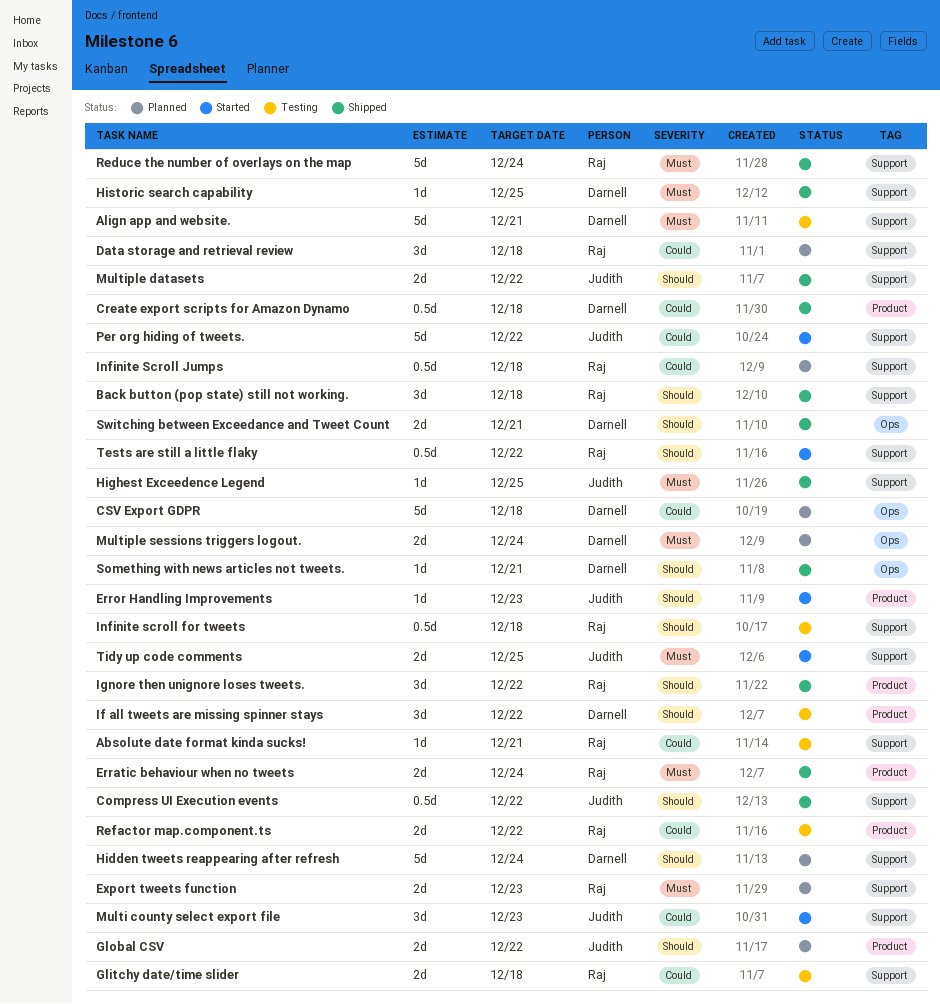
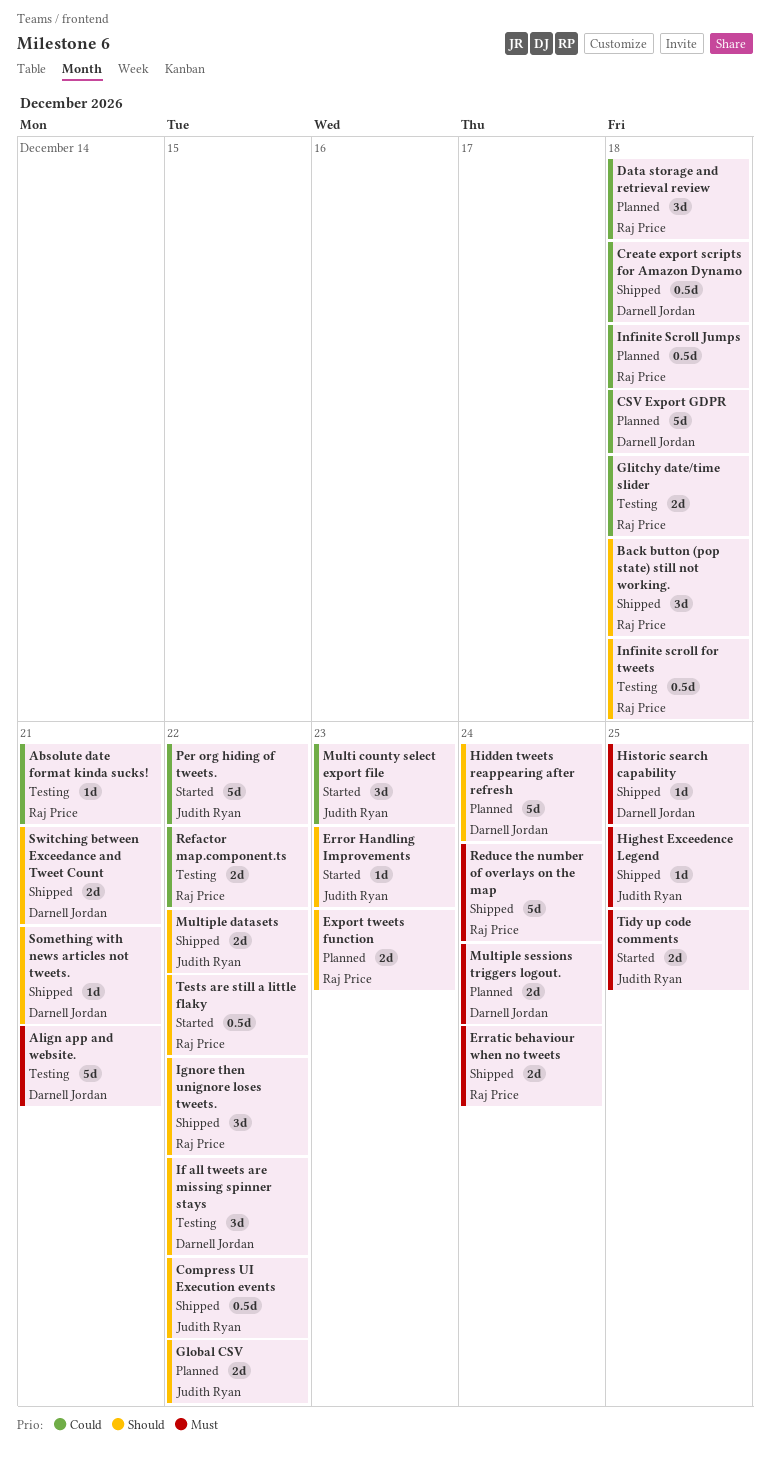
Export tweets function, priority: Must -> Should

